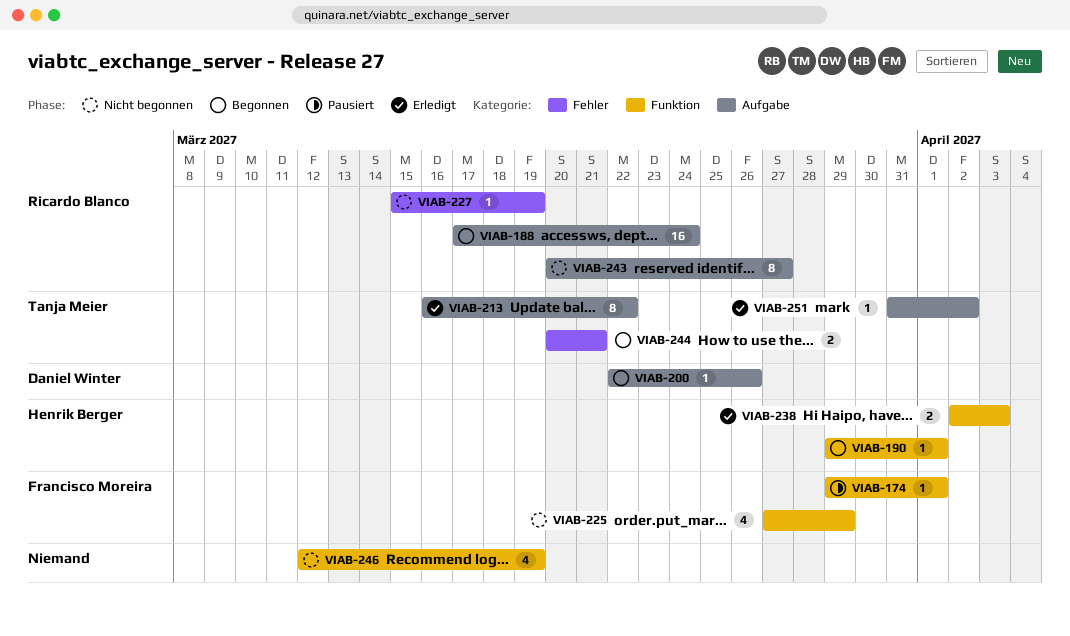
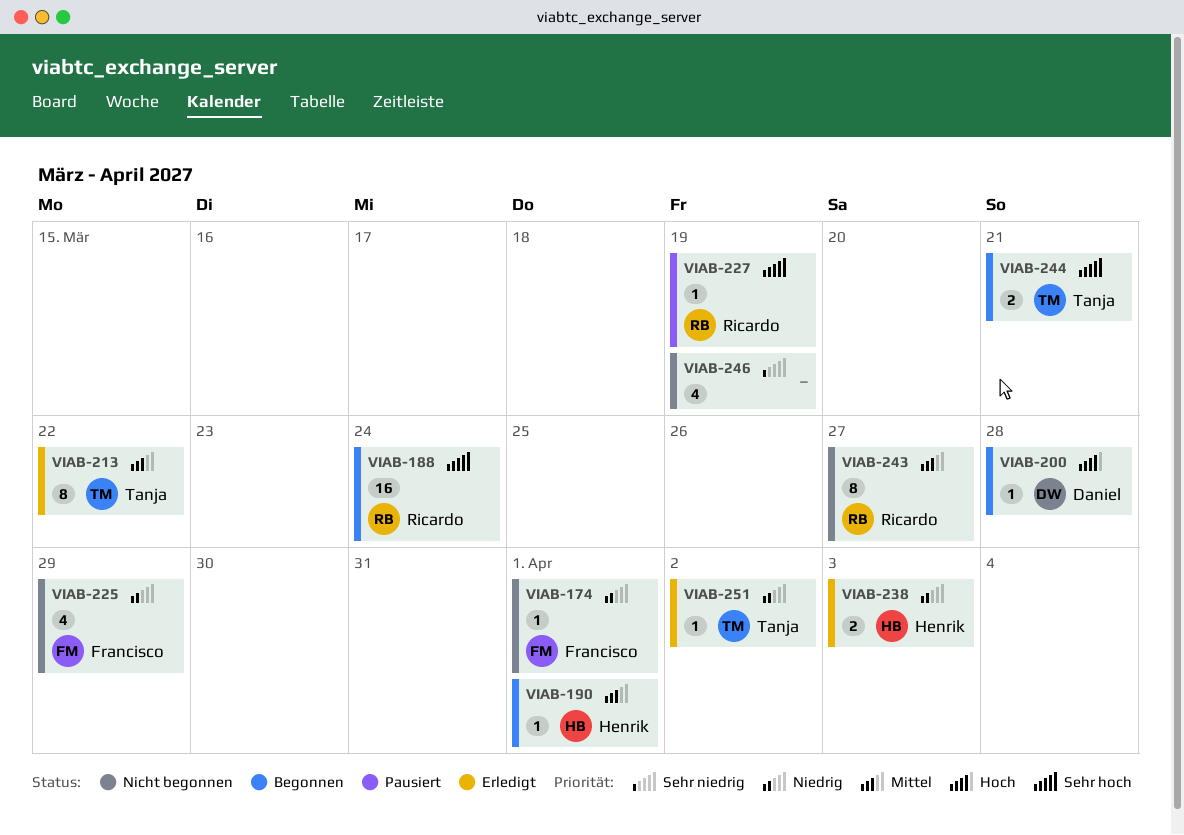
VIAB-174, status: Pausiert -> Nicht begonnen
VIAB-200, due: Mar 26 -> Mar 28
VIAB-227, status: Nicht begonnen -> Pausiert

